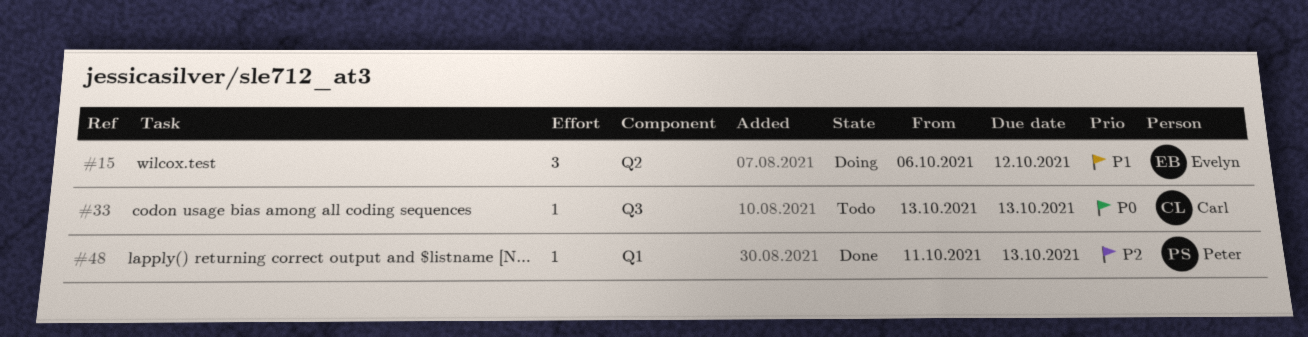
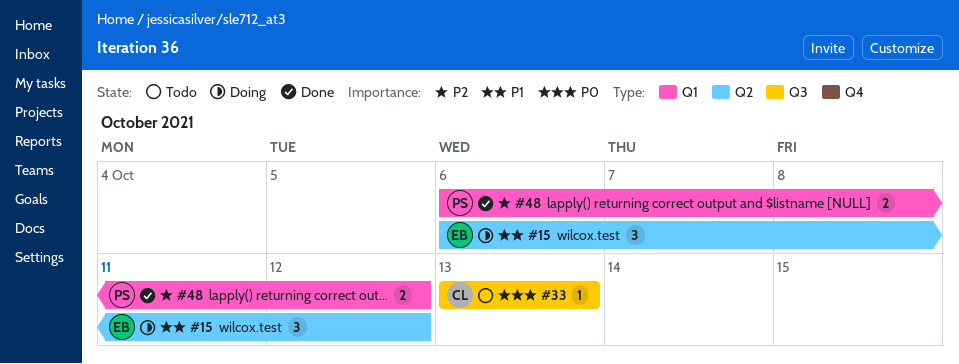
#48, estimate: 1 -> 2
#48, start: Oct 11 -> Oct 6
#48, due: Oct 13 -> Oct 12

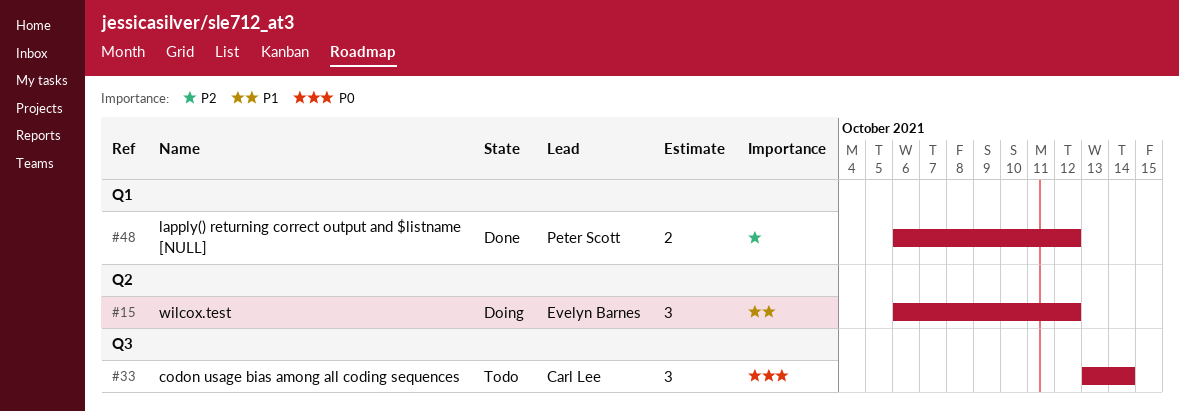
#33, estimate: 1 -> 3
#33, due: Oct 13 -> Oct 14

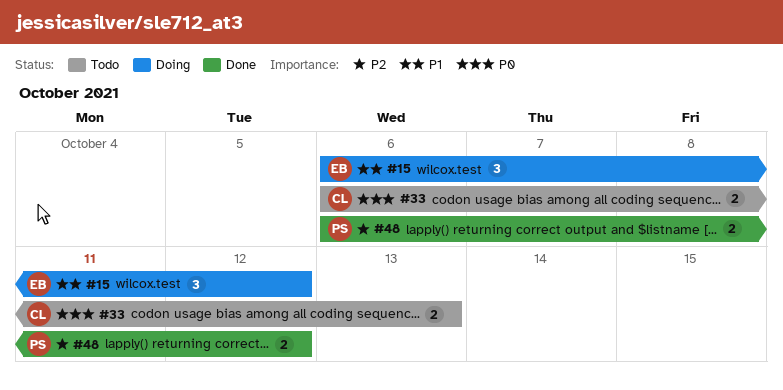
#33, estimate: 3 -> 2
#33, start: Oct 13 -> Oct 6
#33, due: Oct 14 -> Oct 13

